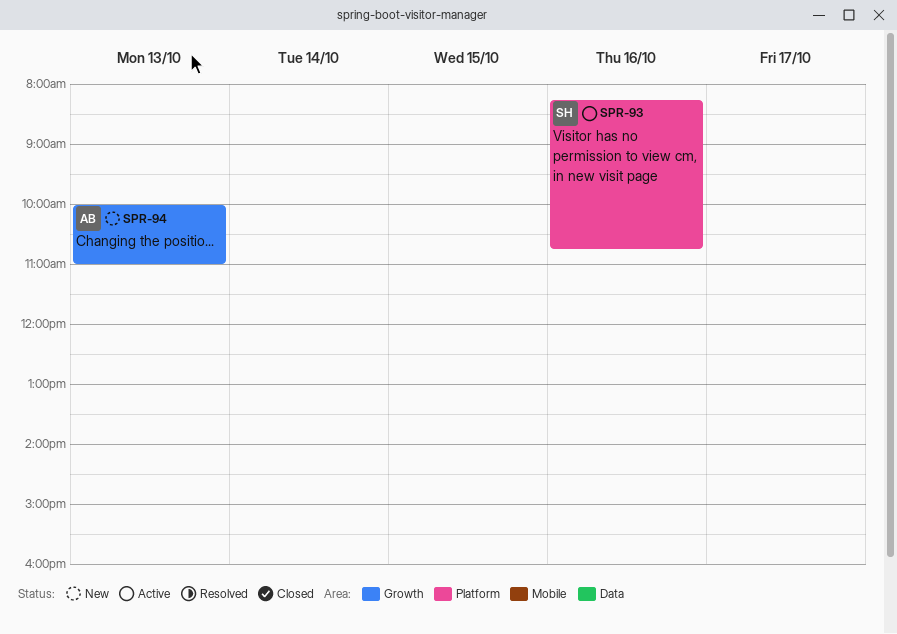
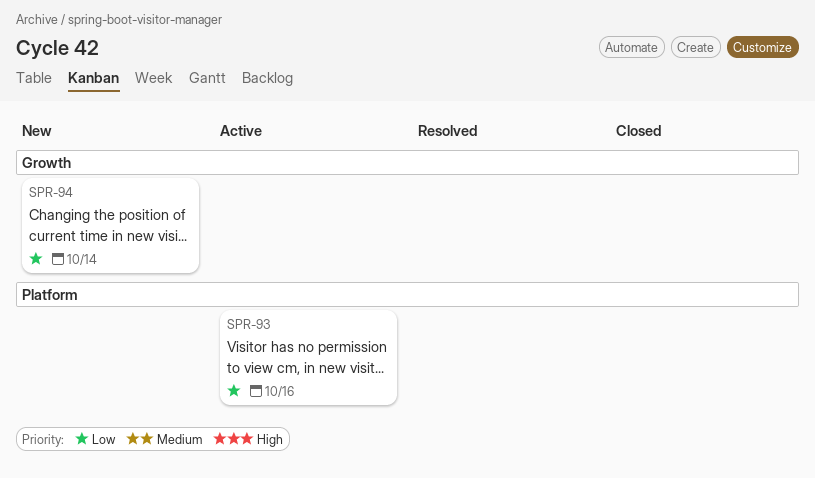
SPR-94, day: Oct 13 -> Oct 14

